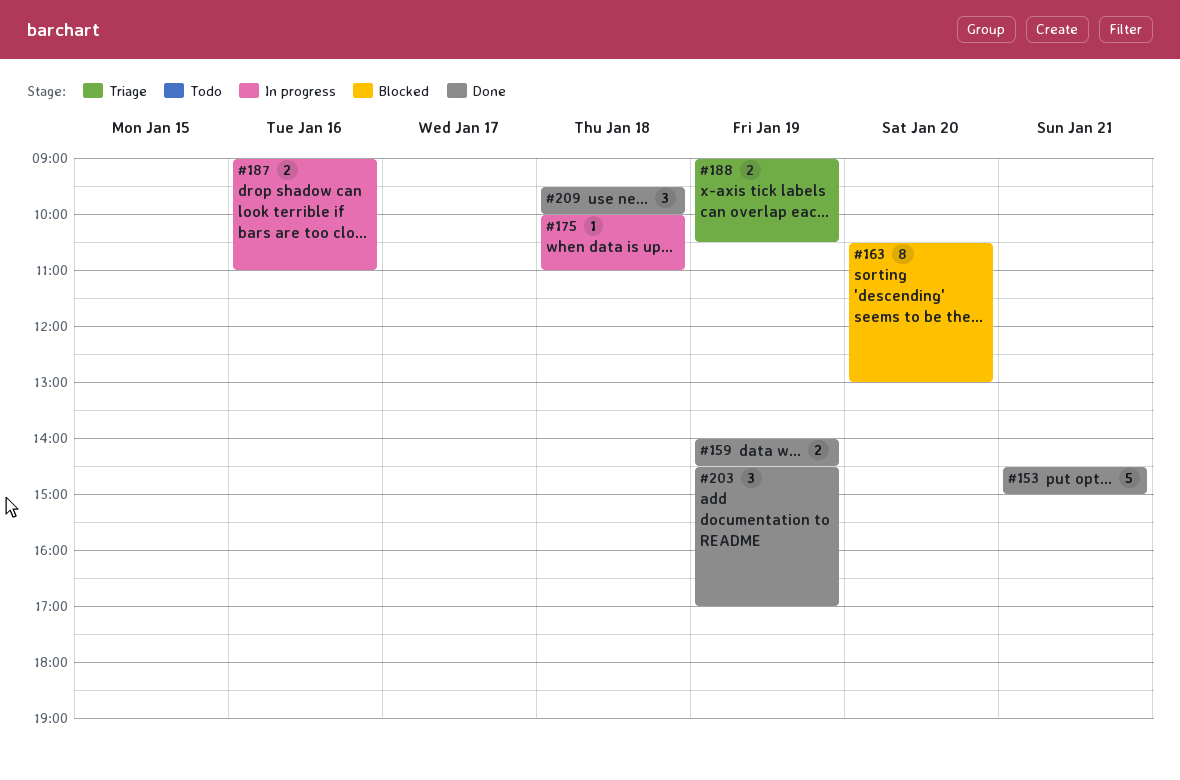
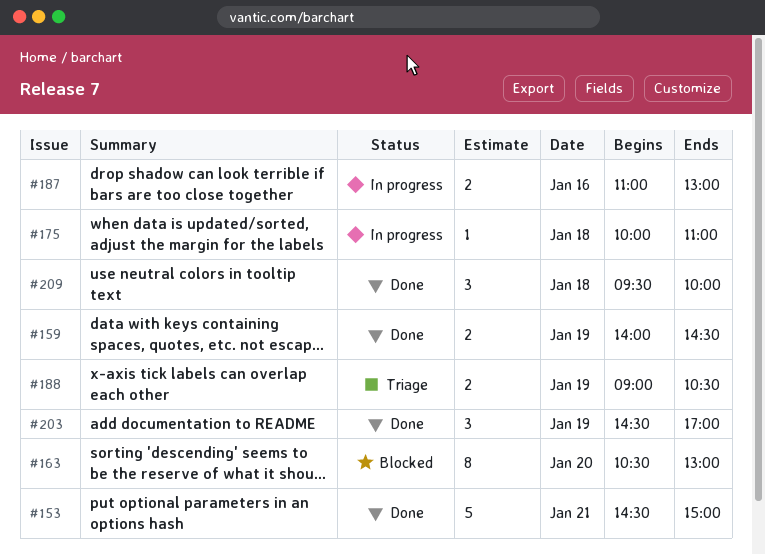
#187, begins: 09:00 -> 11:00
#187, ends: 11:00 -> 13:00

